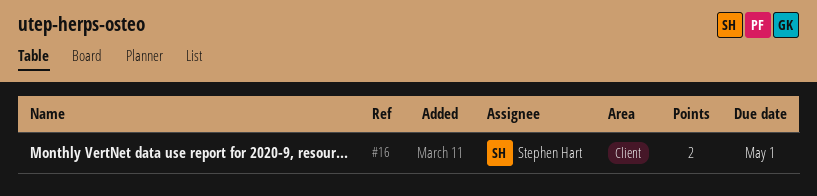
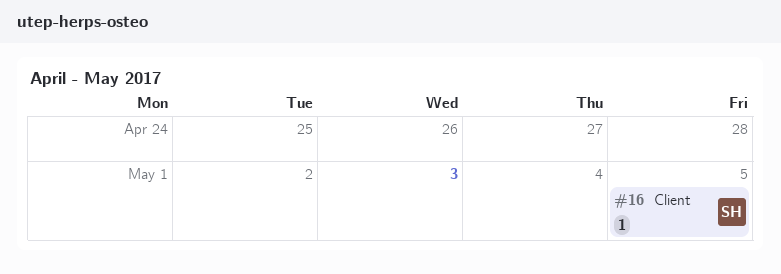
#16, estimate: 2 -> 1
#16, due: May 1 -> May 5

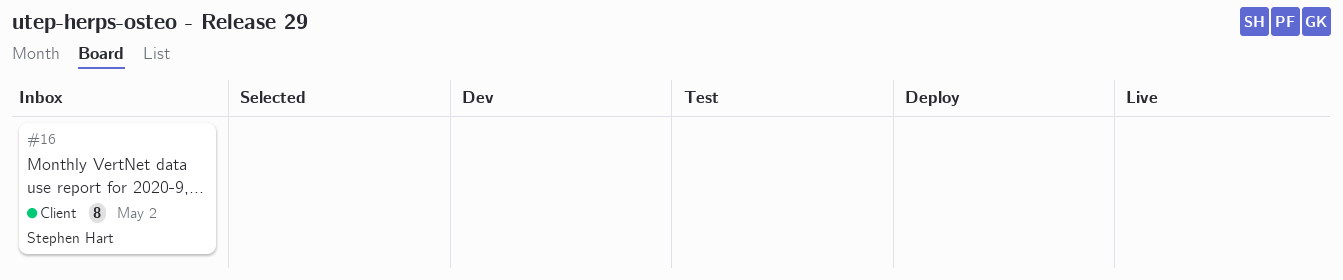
#16, estimate: 1 -> 8
#16, due: May 5 -> May 2

